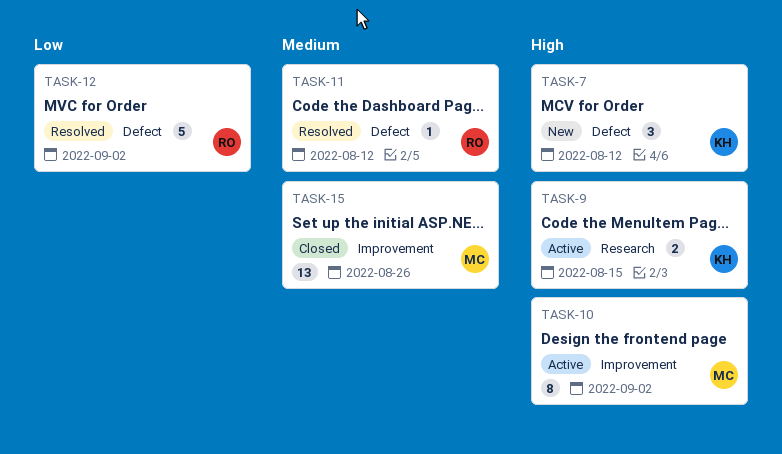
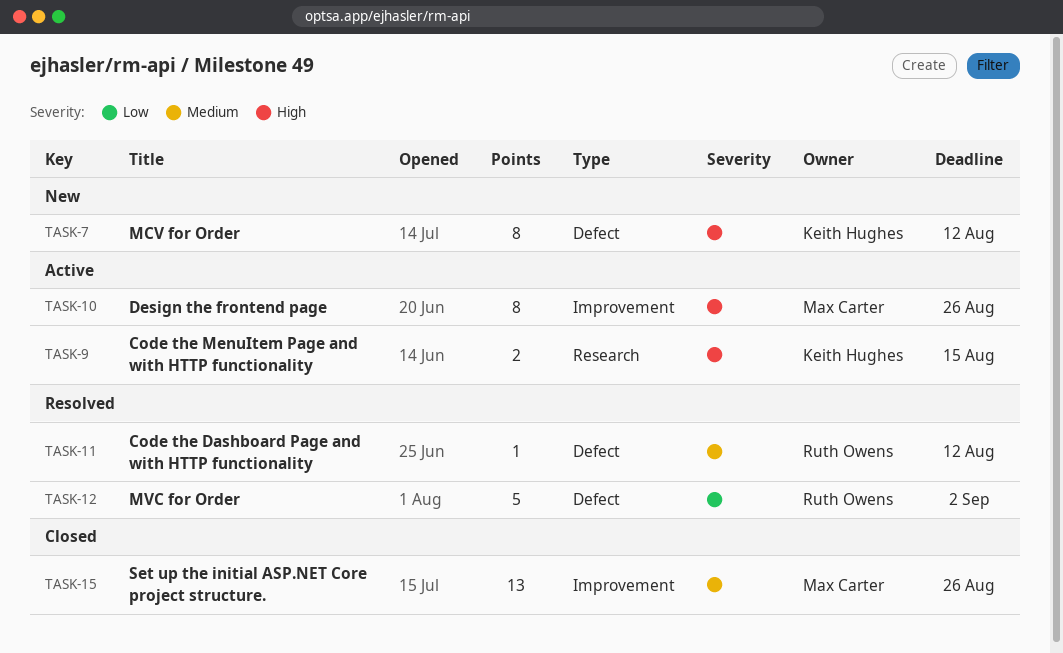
TASK-7, estimate: 3 -> 8
TASK-10, due: Sep 2 -> Aug 26

